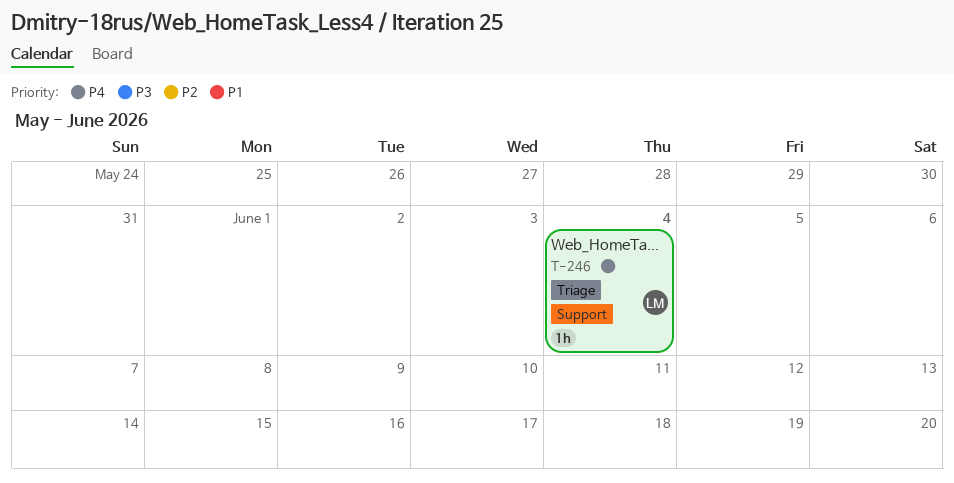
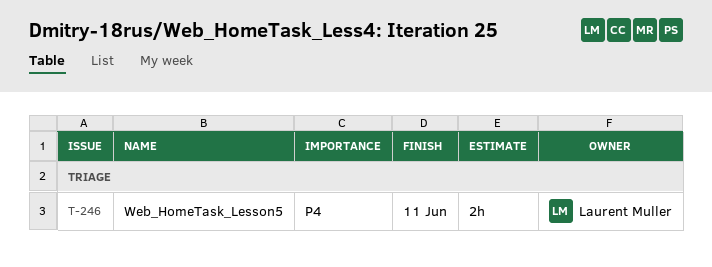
T-246, estimate: 1h -> 2h
T-246, due: Jun 4 -> Jun 11

